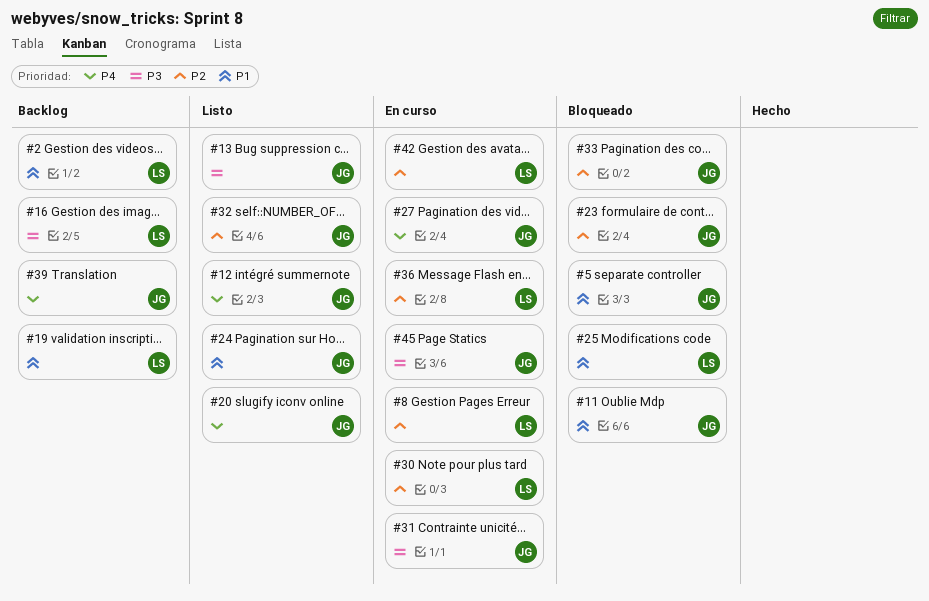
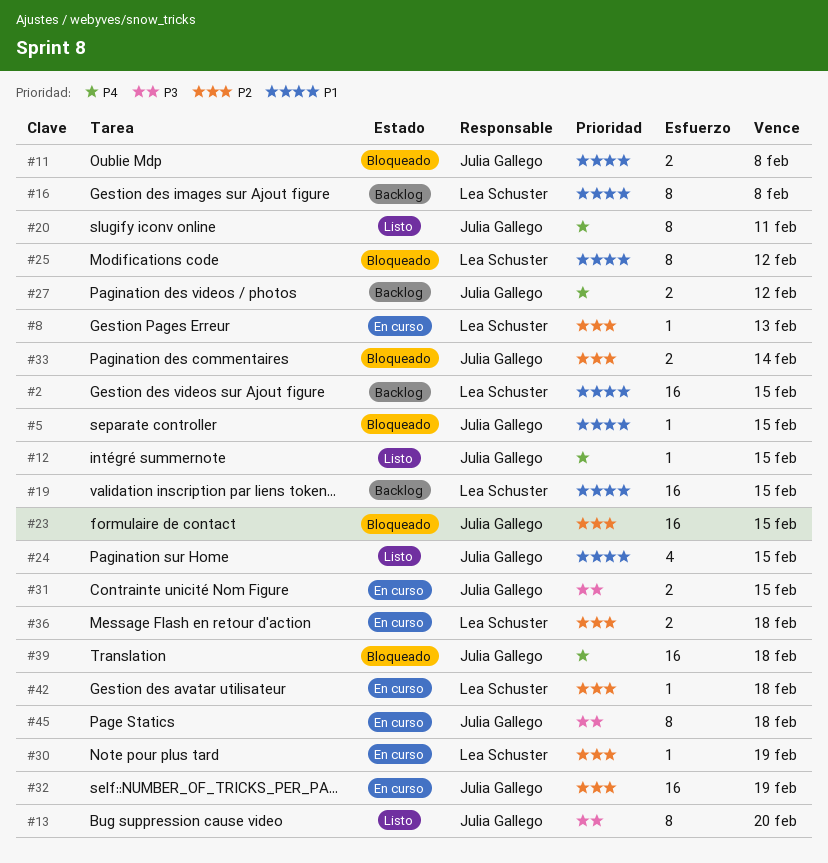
#16, priority: P3 -> P1
#27, status: En curso -> Backlog
#32, status: Listo -> En curso
#39, status: Backlog -> Bloqueado

